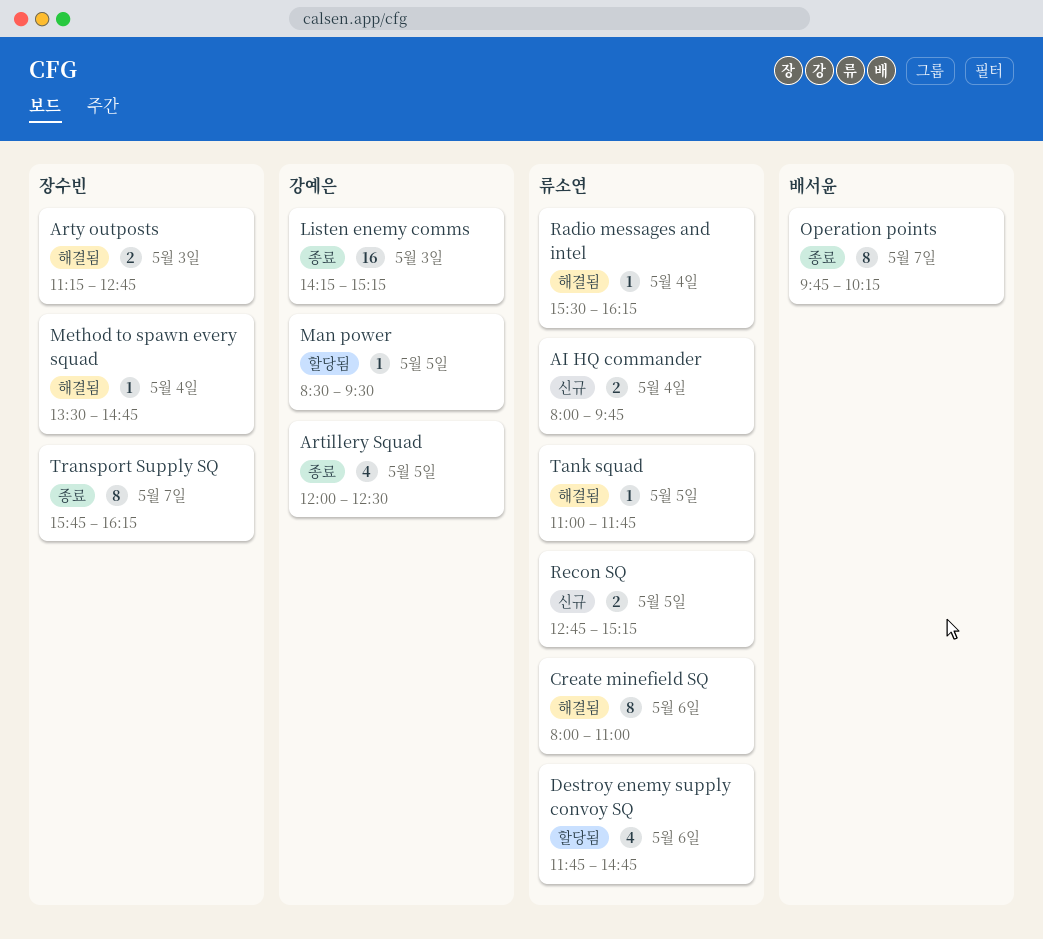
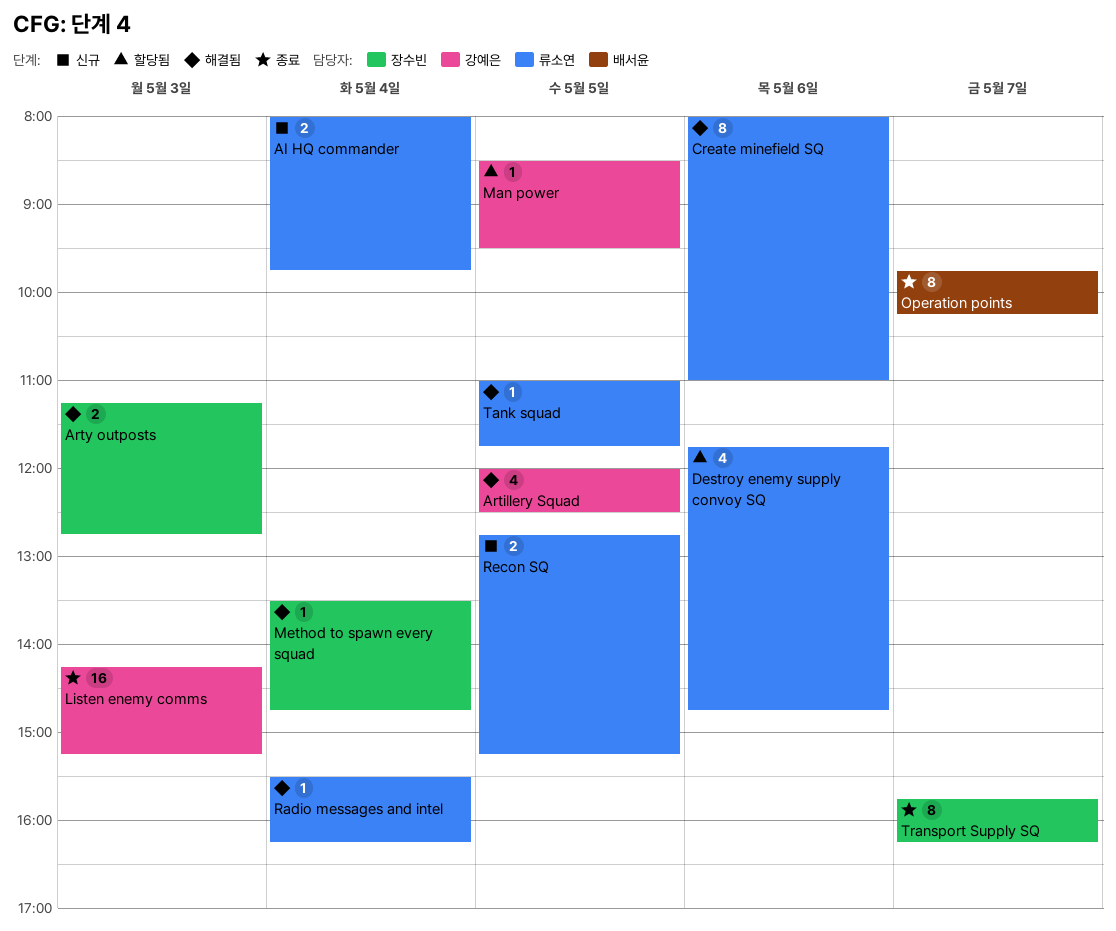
Artillery Squad, status: 종료 -> 해결됨

